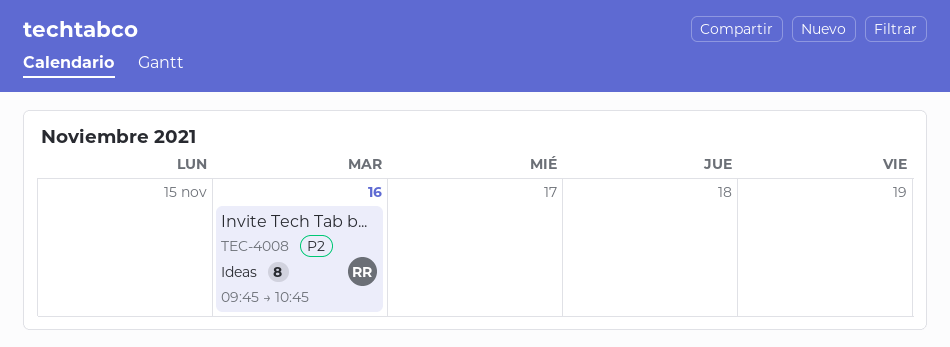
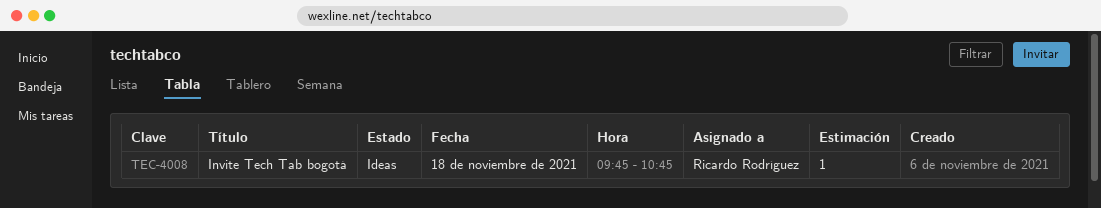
TEC-4008, estimate: 8 -> 1
TEC-4008, day: Nov 16 -> Nov 18

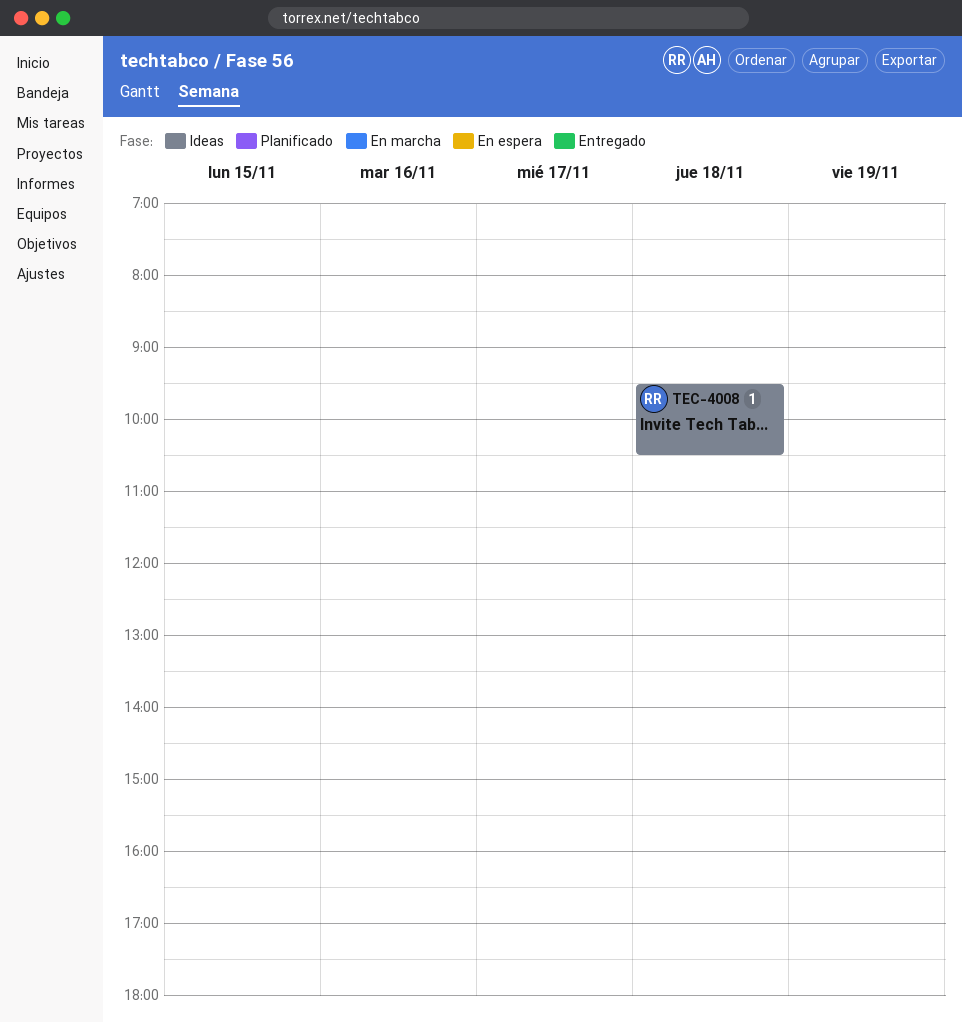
TEC-4008, begins: 09:45 -> 09:30
TEC-4008, ends: 10:45 -> 10:30

